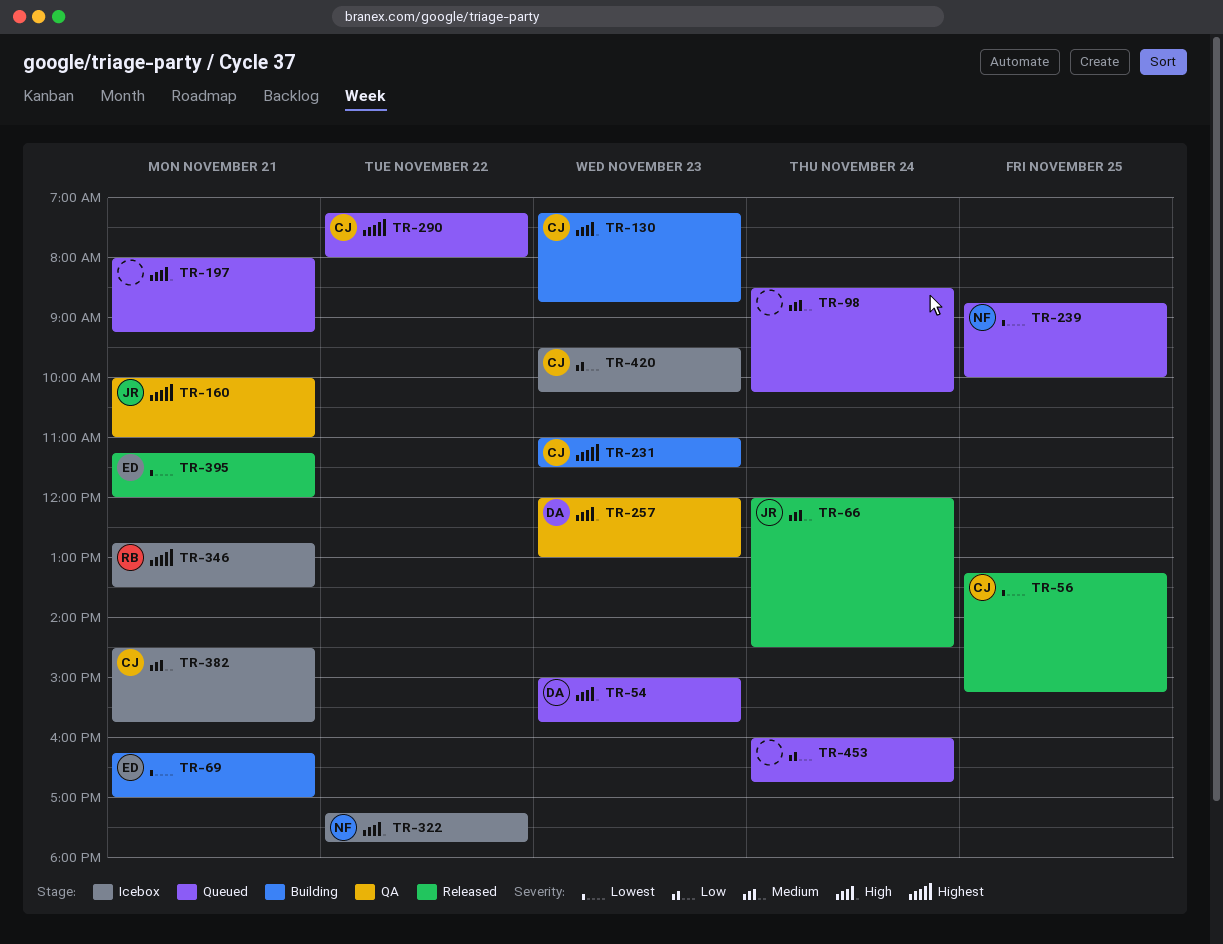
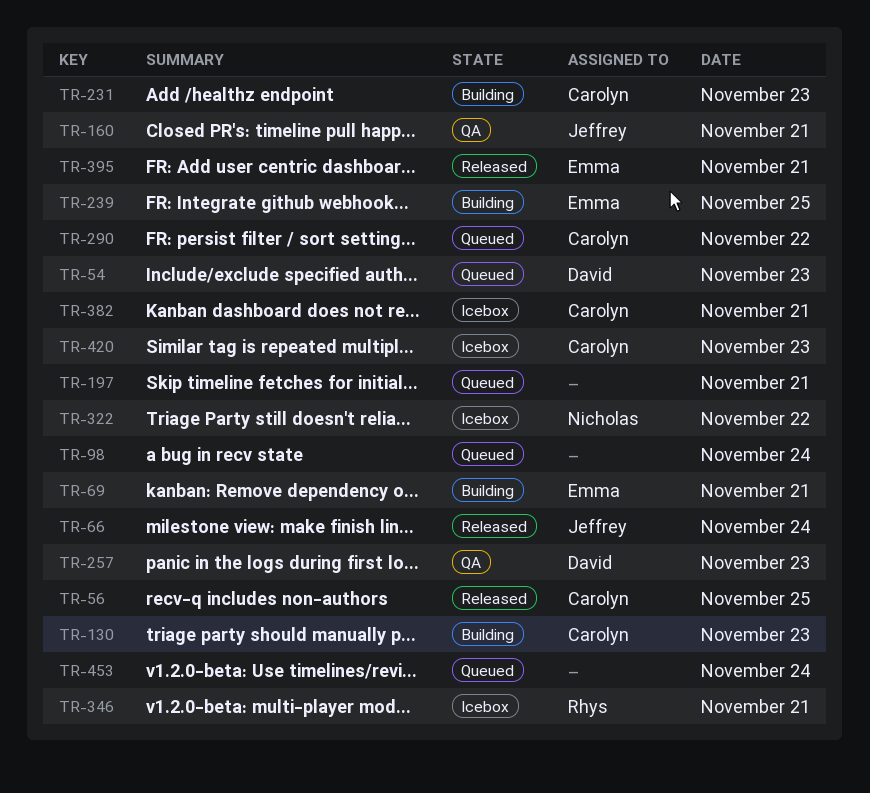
TR-239, status: Queued -> Building
TR-239, owner: Nicholas -> Emma

